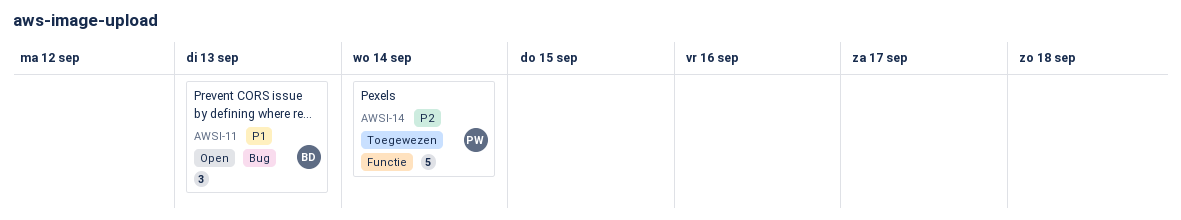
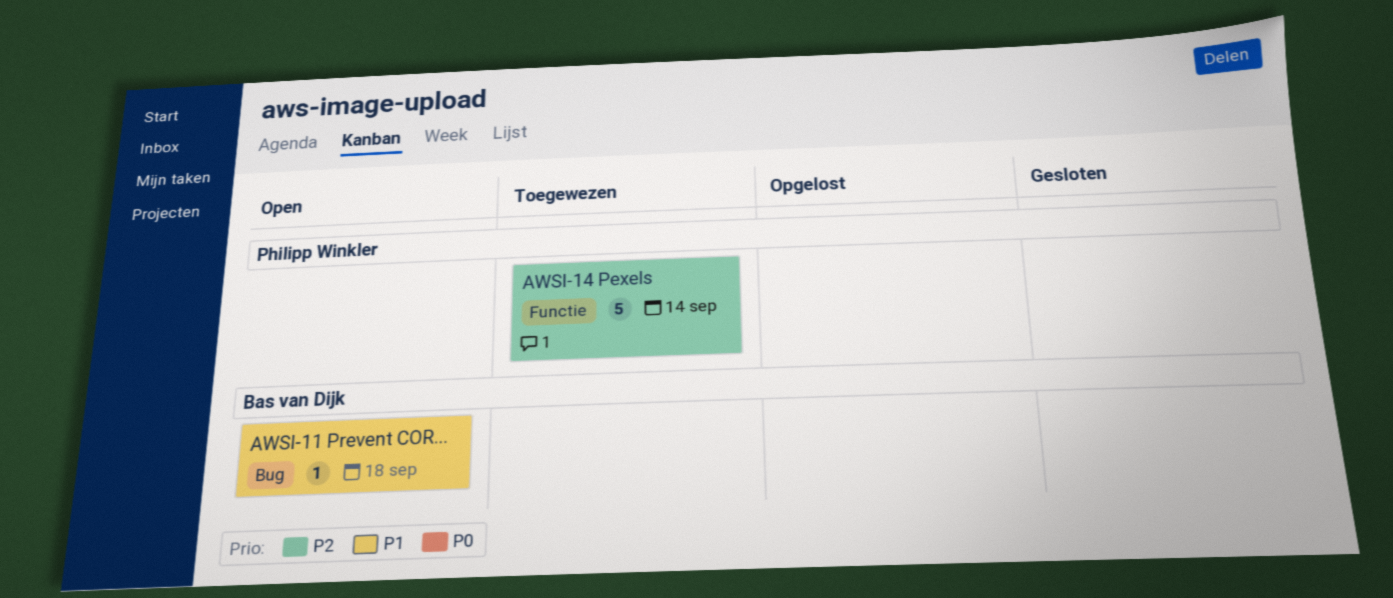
AWSI-11, estimate: 3 -> 1
AWSI-11, due: Sep 13 -> Sep 18

